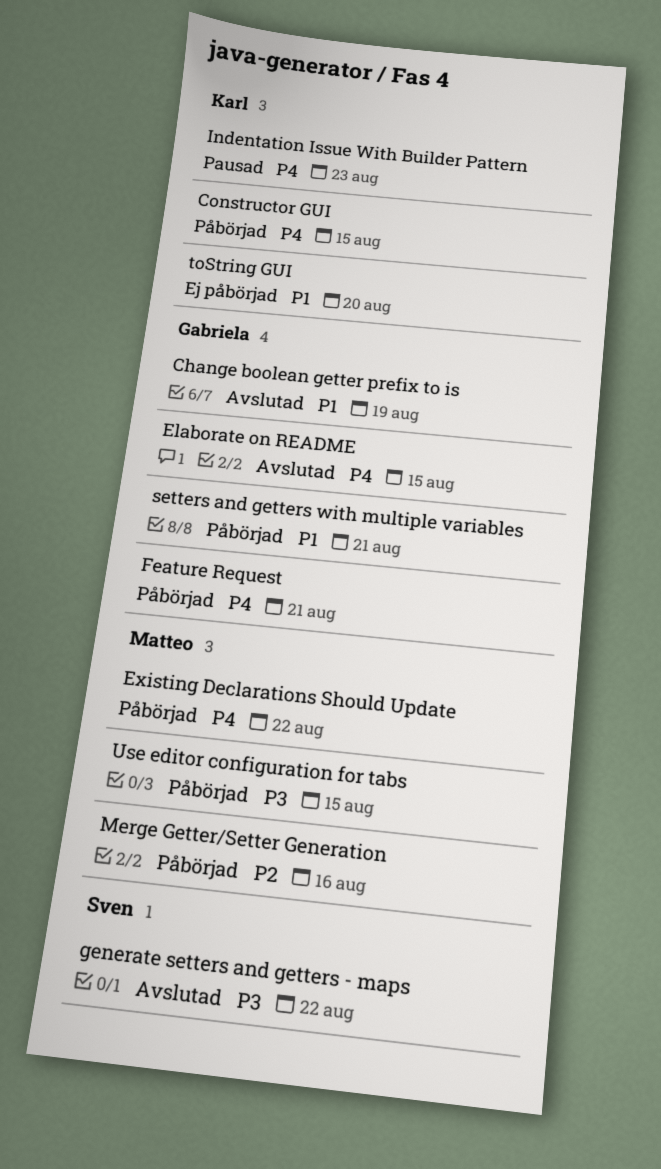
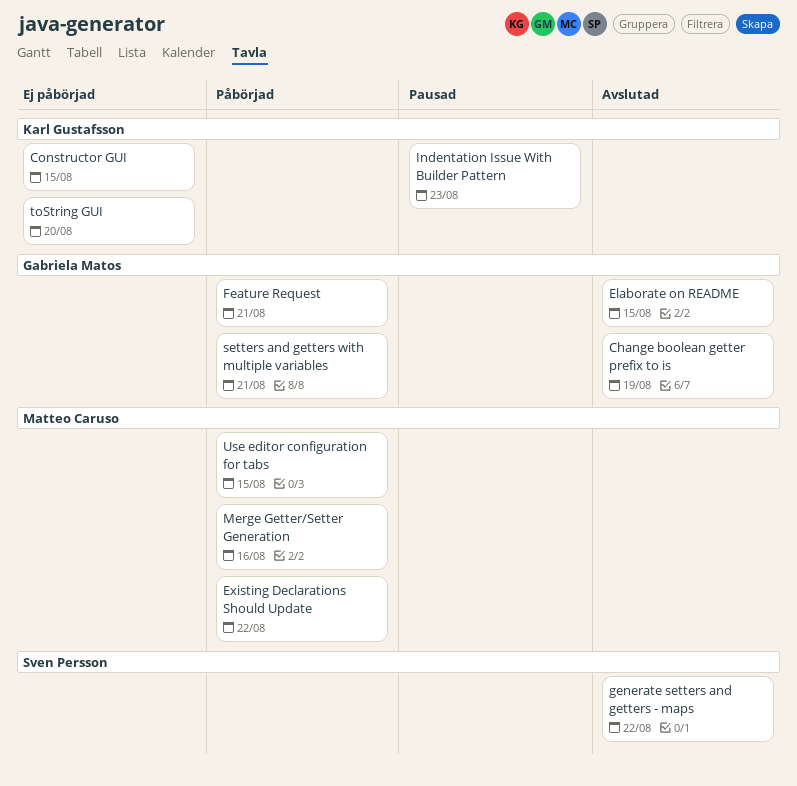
Constructor GUI, status: Påbörjad -> Ej påbörjad

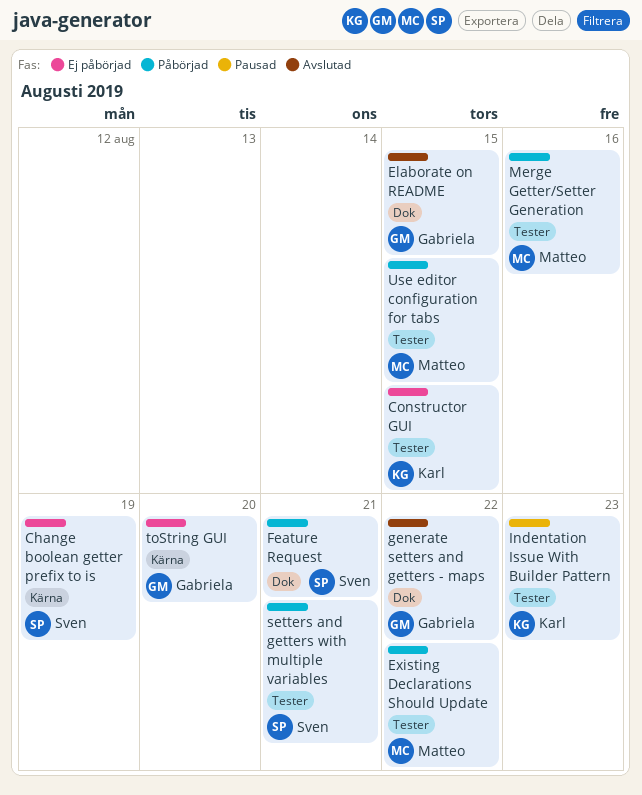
Change boolean getter prefix to is, status: Avslutad -> Ej påbörjad
Change boolean getter prefix to is, owner: Gabriela Matos -> Sven Persson
Feature Request, owner: Gabriela Matos -> Sven Persson
generate setters and getters - maps, owner: Sven Persson -> Gabriela Matos
setters and getters with multiple variables, owner: Gabriela Matos -> Sven Persson
toString GUI, owner: Karl Gustafsson -> Gabriela Matos

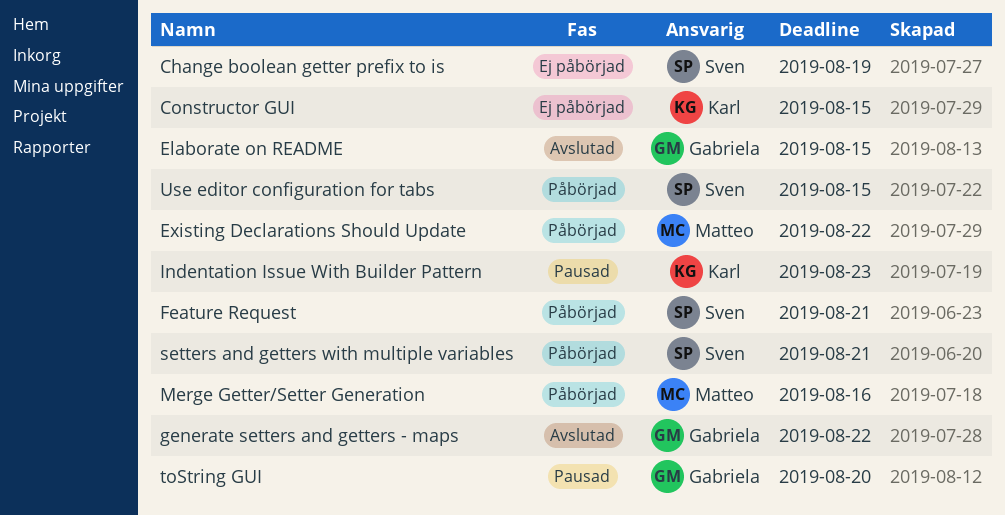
toString GUI, status: Ej påbörjad -> Pausad
Use editor configuration for tabs, owner: Matteo -> Sven

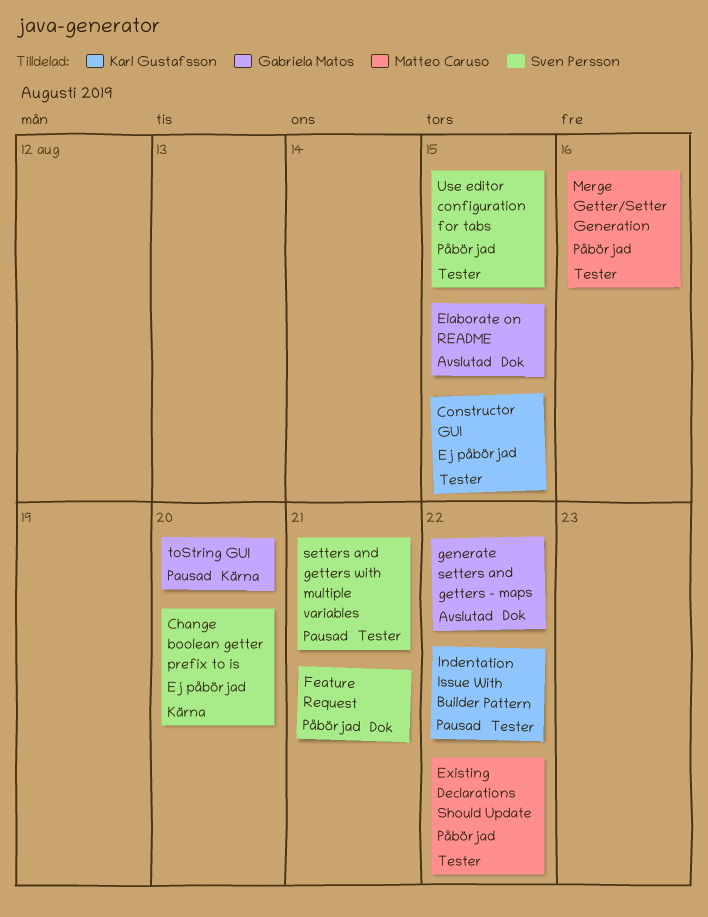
Change boolean getter prefix to is, due: Aug 19 -> Aug 20
Indentation Issue With Builder Pattern, due: Aug 23 -> Aug 22
setters and getters with multiple variables, status: Påbörjad -> Pausad

